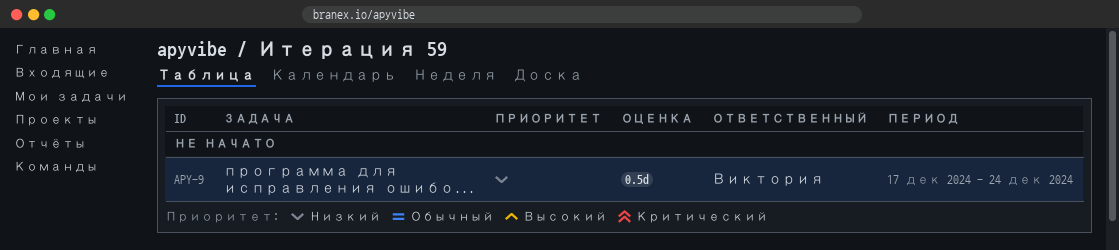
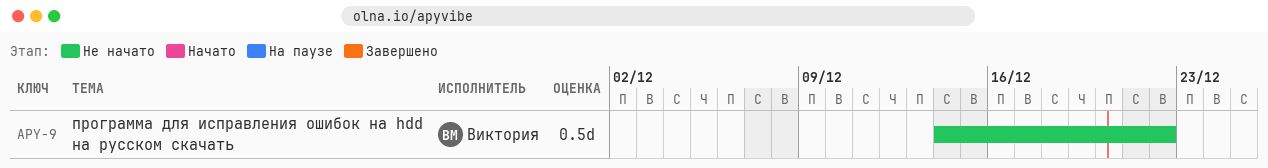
APY-9, start: Dec 17 -> Dec 14
APY-9, due: Dec 24 -> Dec 22

